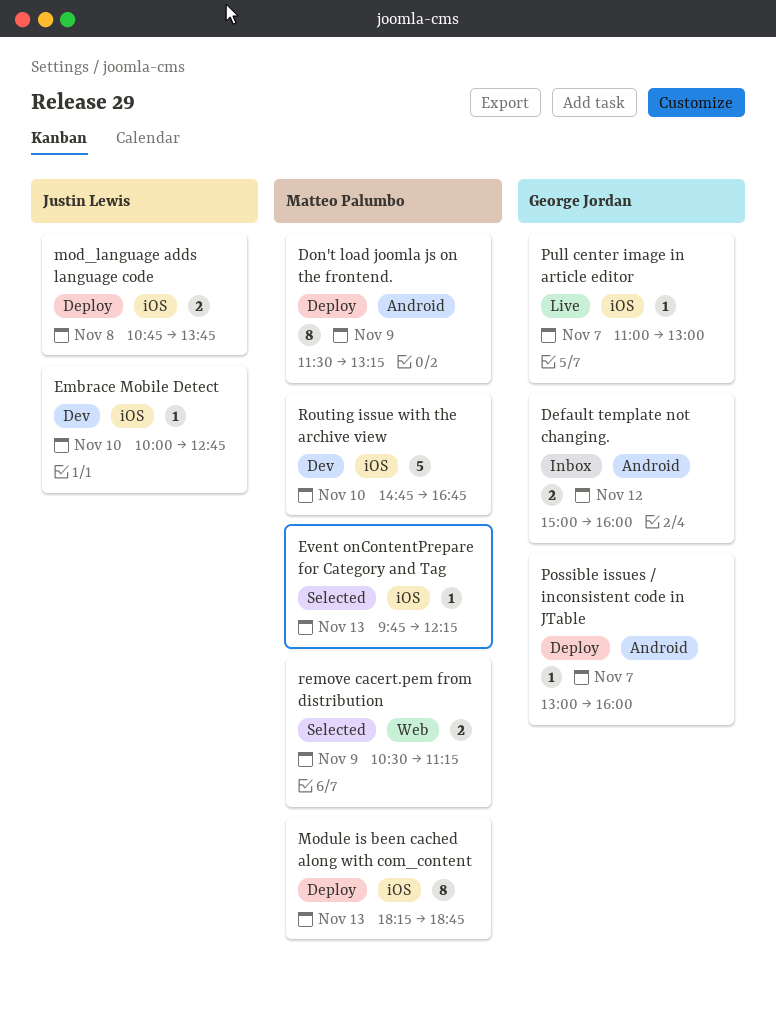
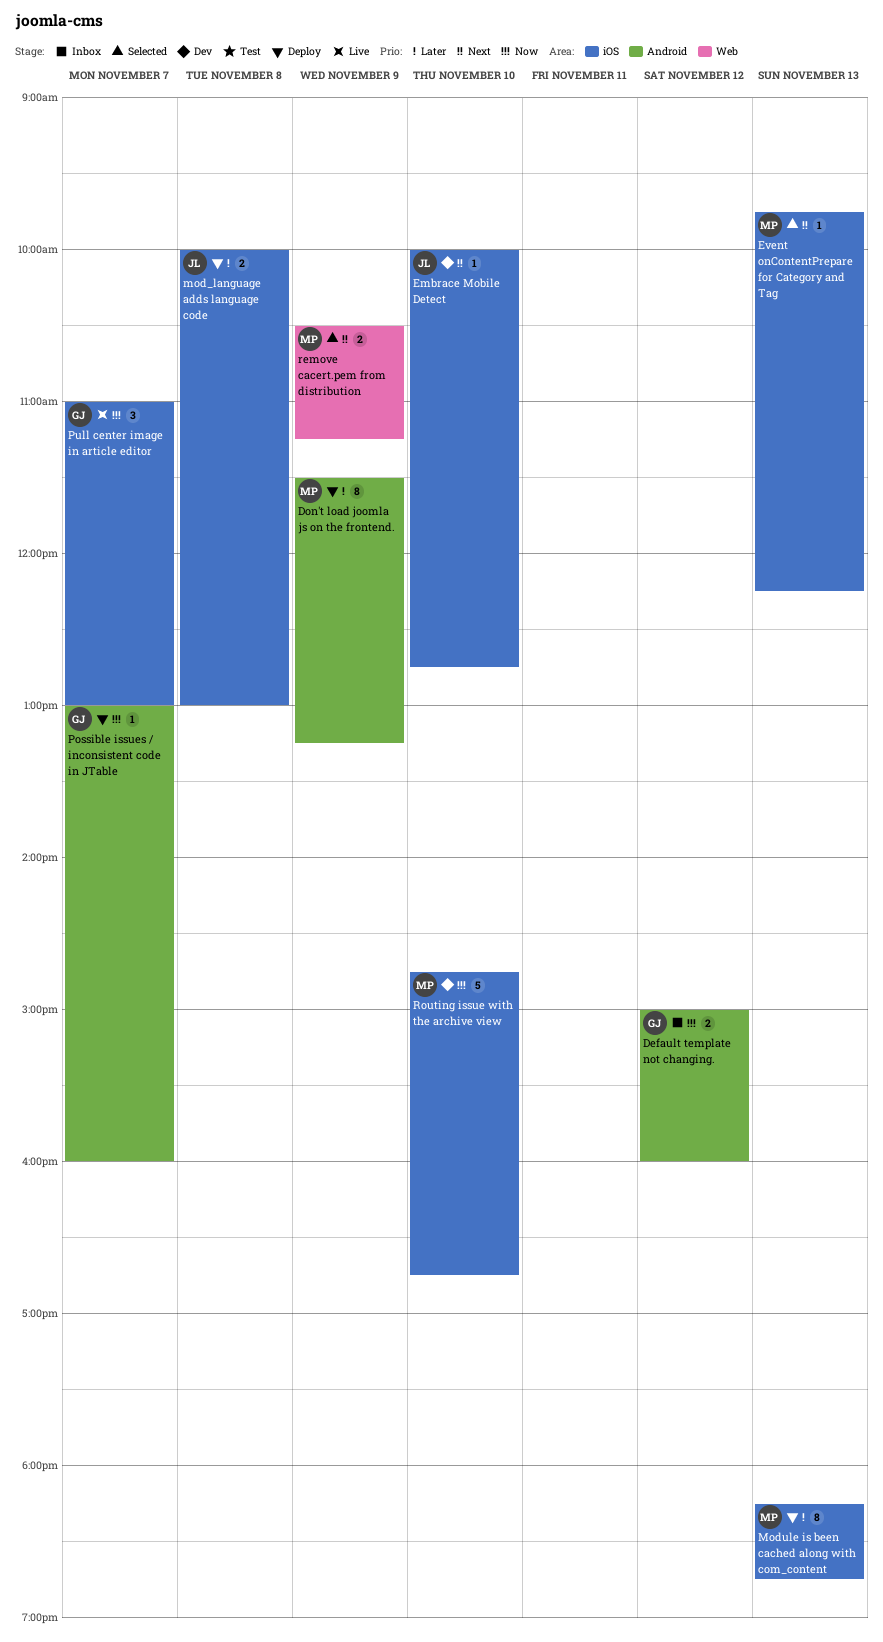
mod_language adds language code, begins: 10:45 -> 10:00
mod_language adds language code, ends: 13:45 -> 13:00
Pull center image in article editor, estimate: 1 -> 3

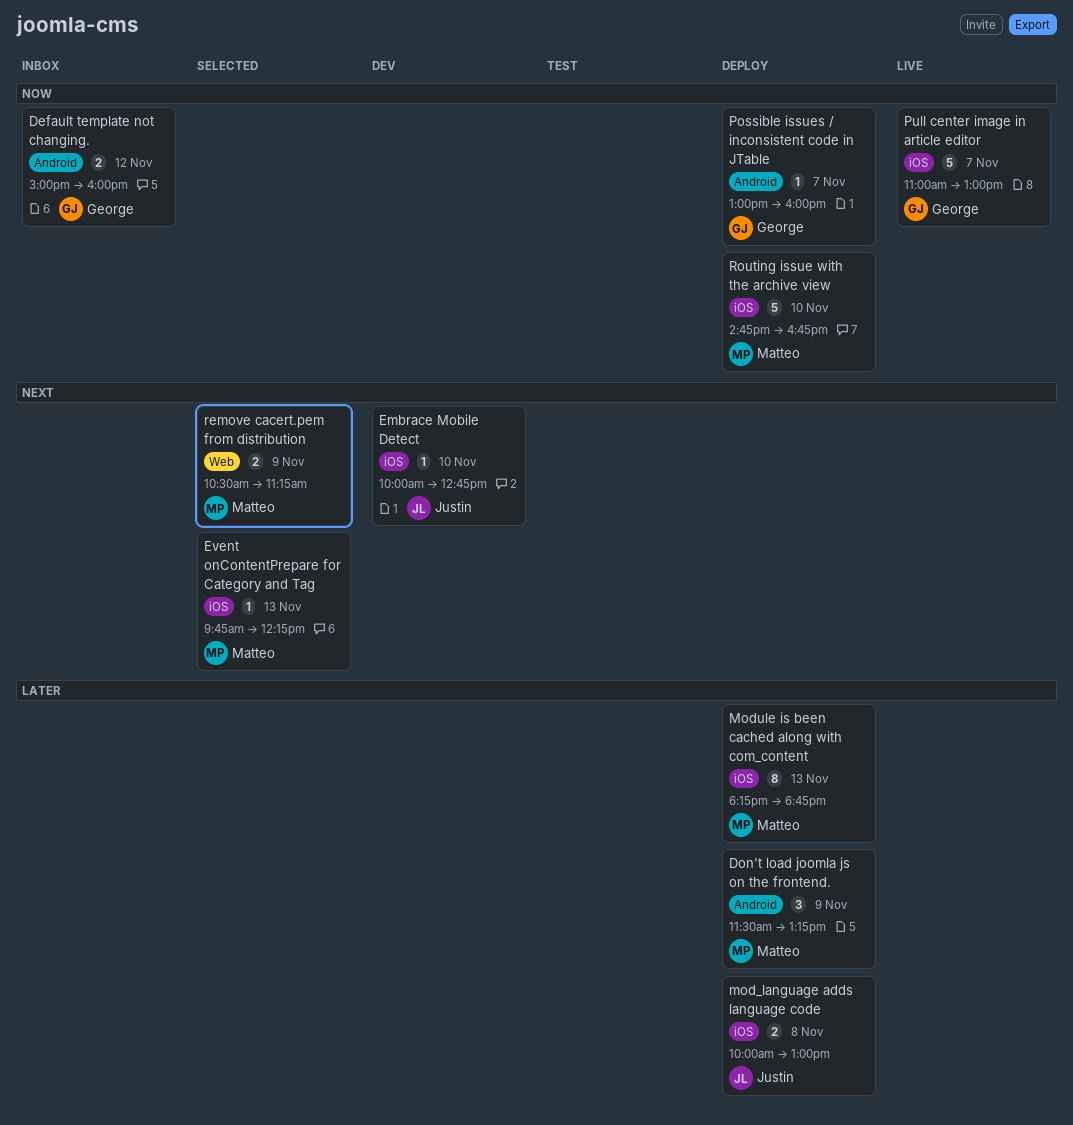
Don't load joomla js on the frontend., estimate: 8 -> 3
Pull center image in article editor, estimate: 3 -> 5
Routing issue with the archive view, status: Dev -> Deploy

